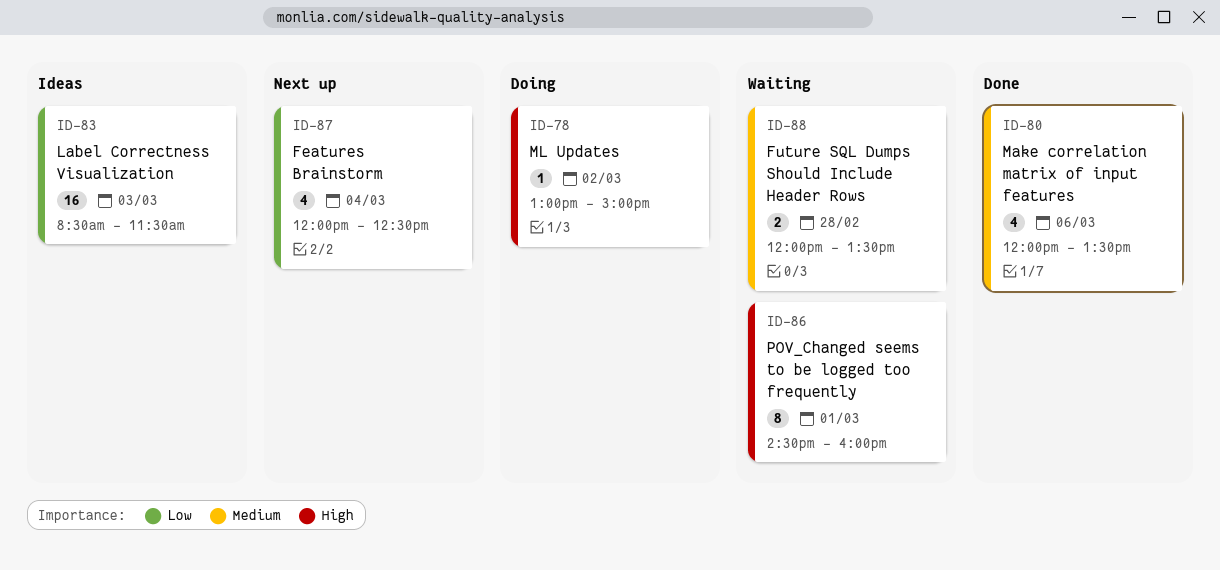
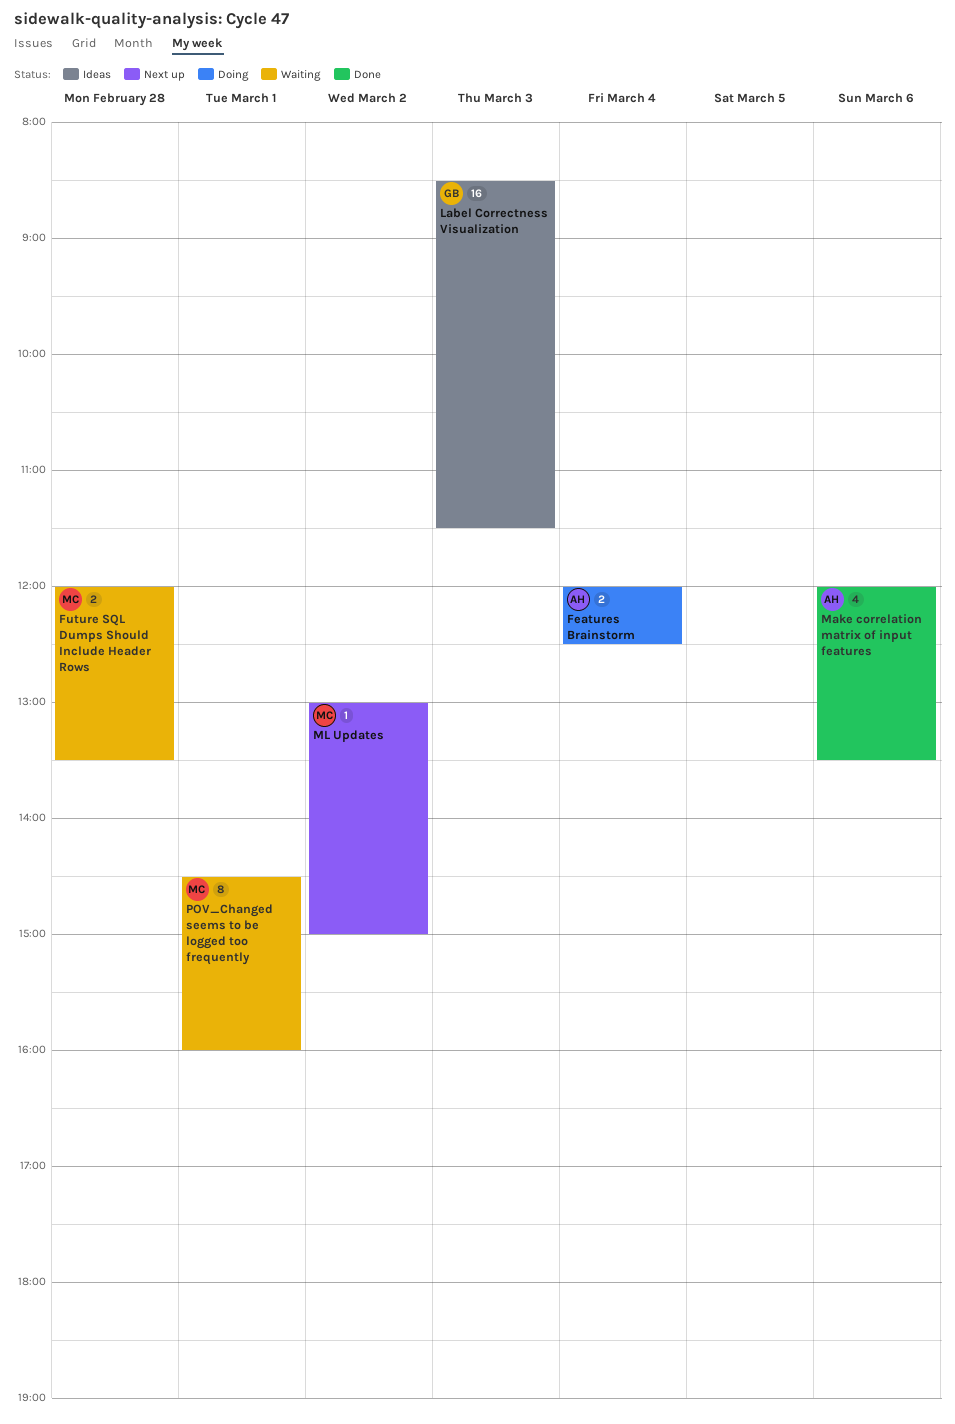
Features Brainstorm, status: Next up -> Doing
Features Brainstorm, estimate: 4 -> 2
ML Updates, status: Doing -> Next up

